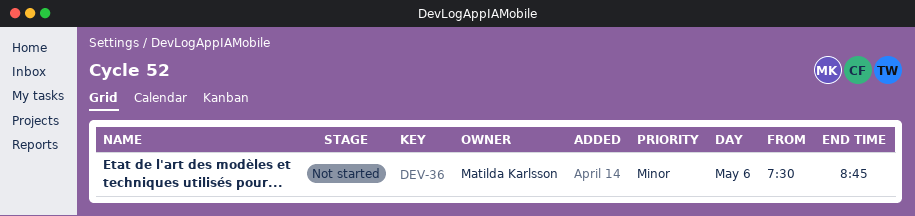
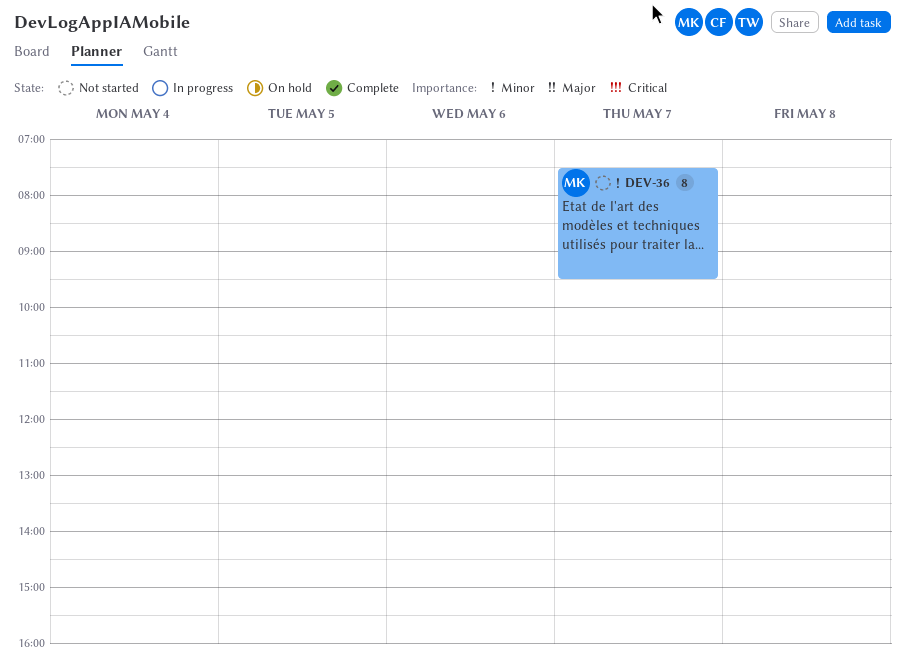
DEV-36, day: May 6 -> May 7
DEV-36, ends: 08:45 -> 09:30

